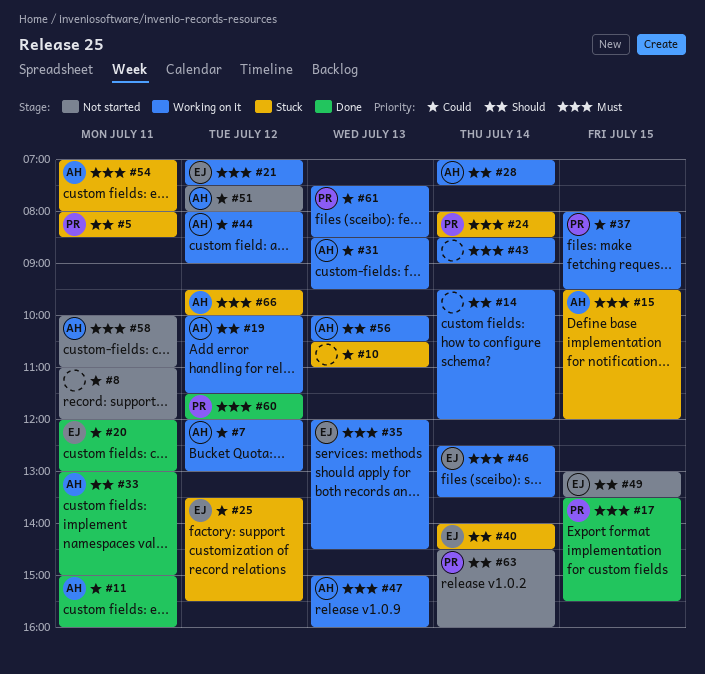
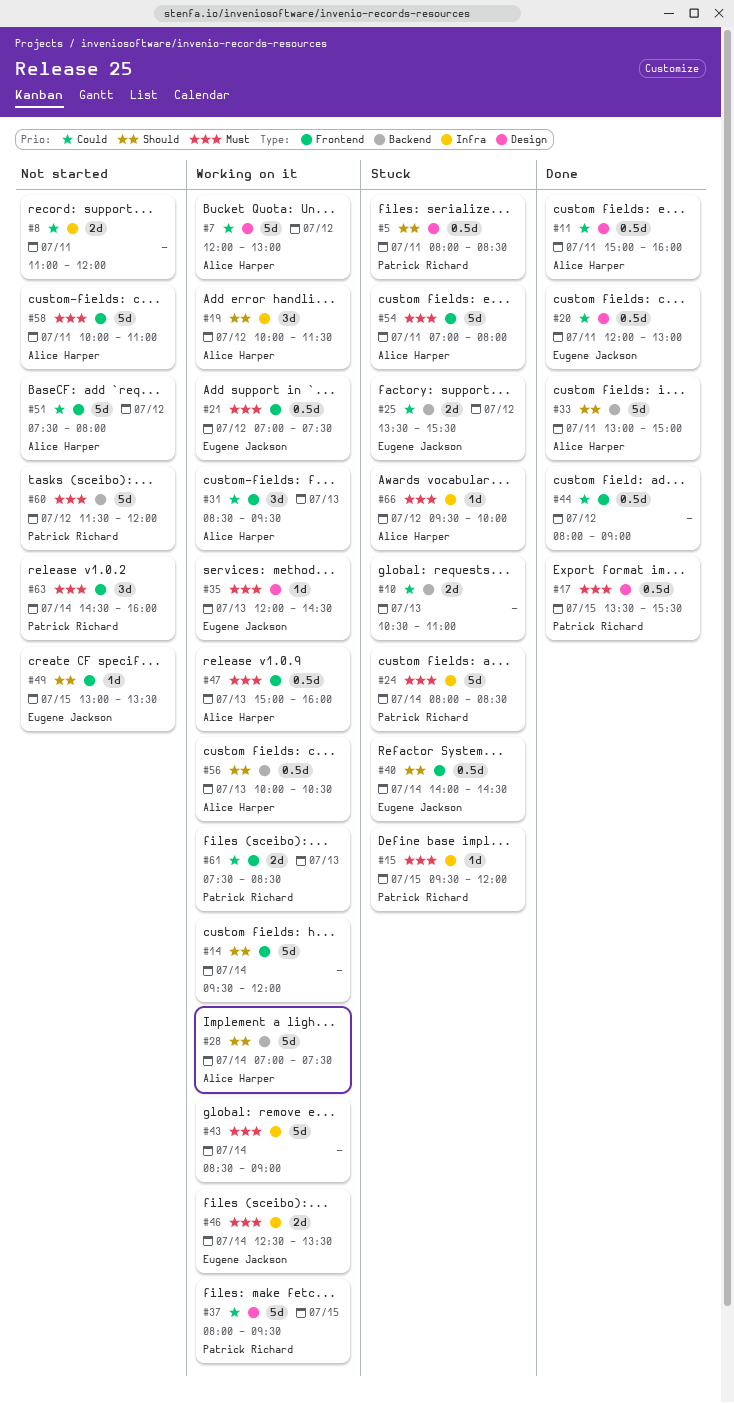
#15, owner: Alice Harper -> Patrick Richard
#44, status: Working on it -> Done
#44, owner: Alice Harper -> none
#60, status: Done -> Not started
#63, priority: Should -> Must

